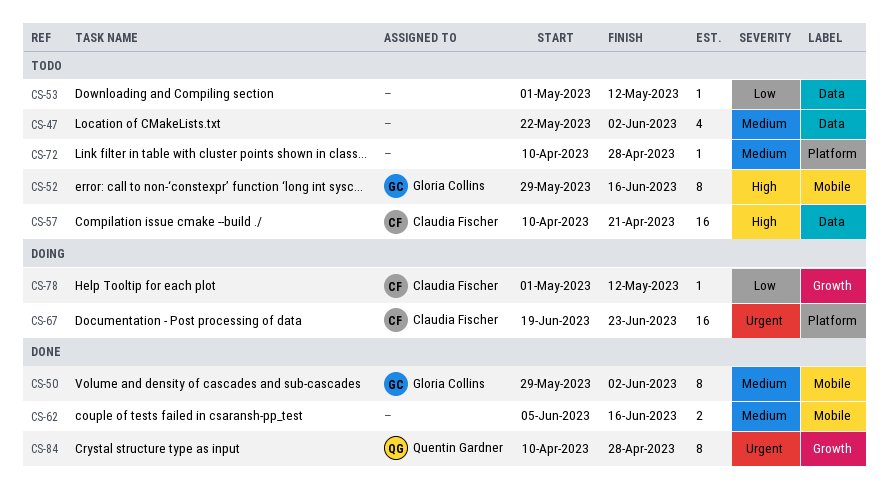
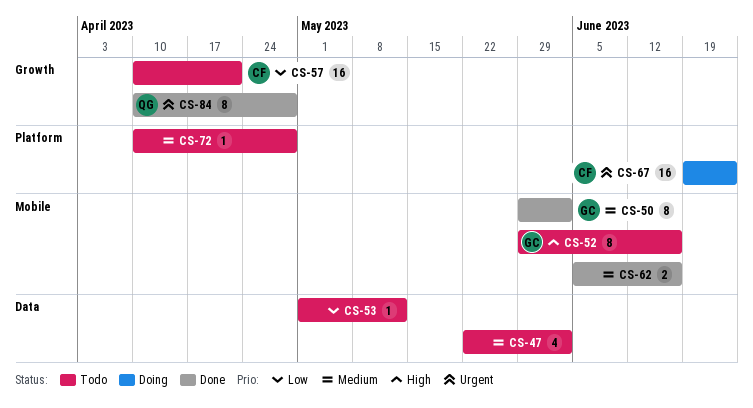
CS-57, priority: High -> Low
CS-57, label: Data -> Growth
CS-78: present -> none

